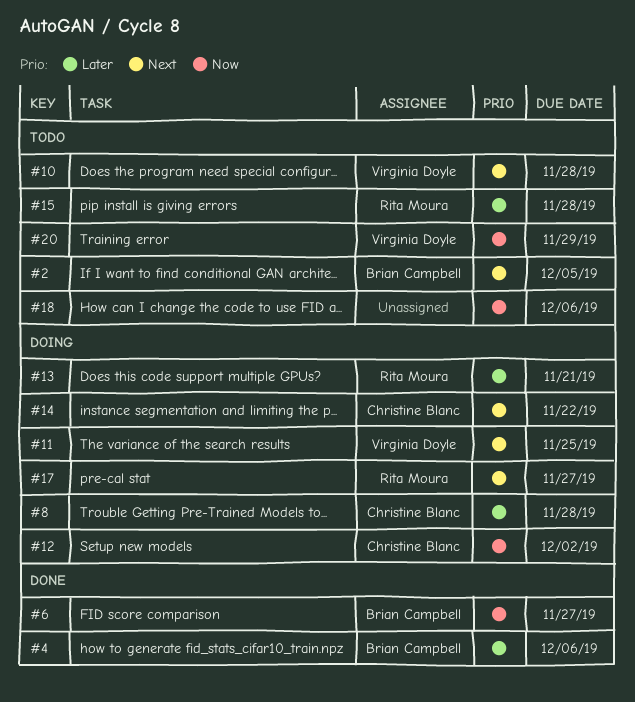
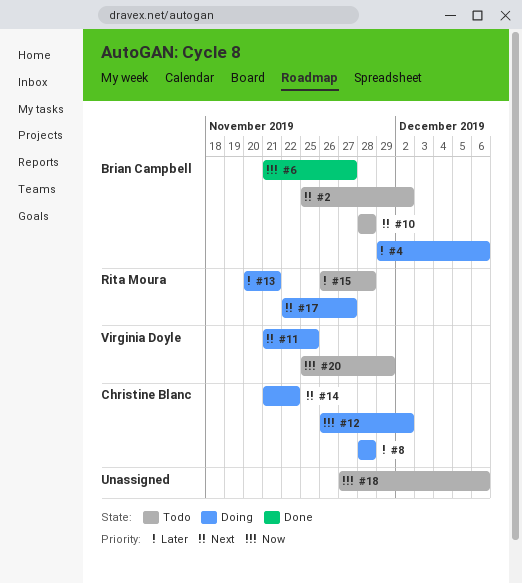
#2, due: Dec 5 -> Dec 2
#4, status: Done -> Doing
#10, owner: Virginia Doyle -> Brian Campbell

